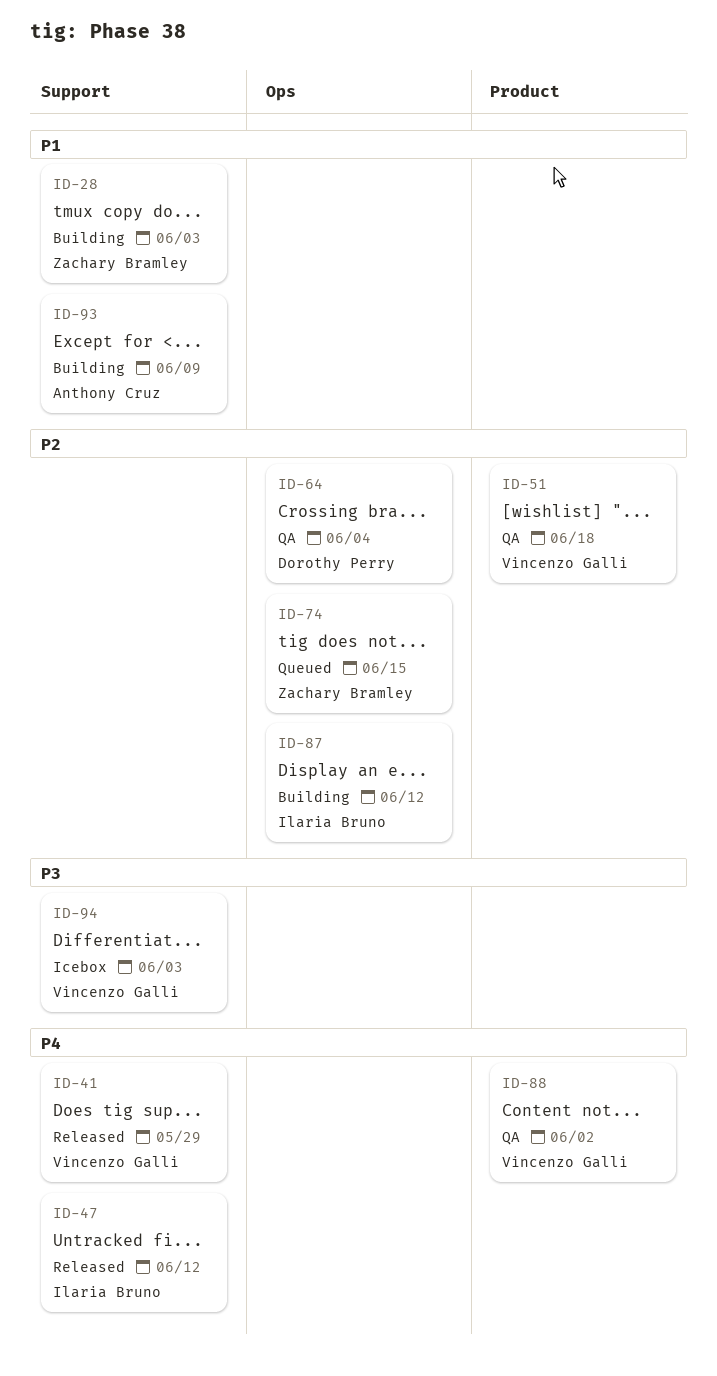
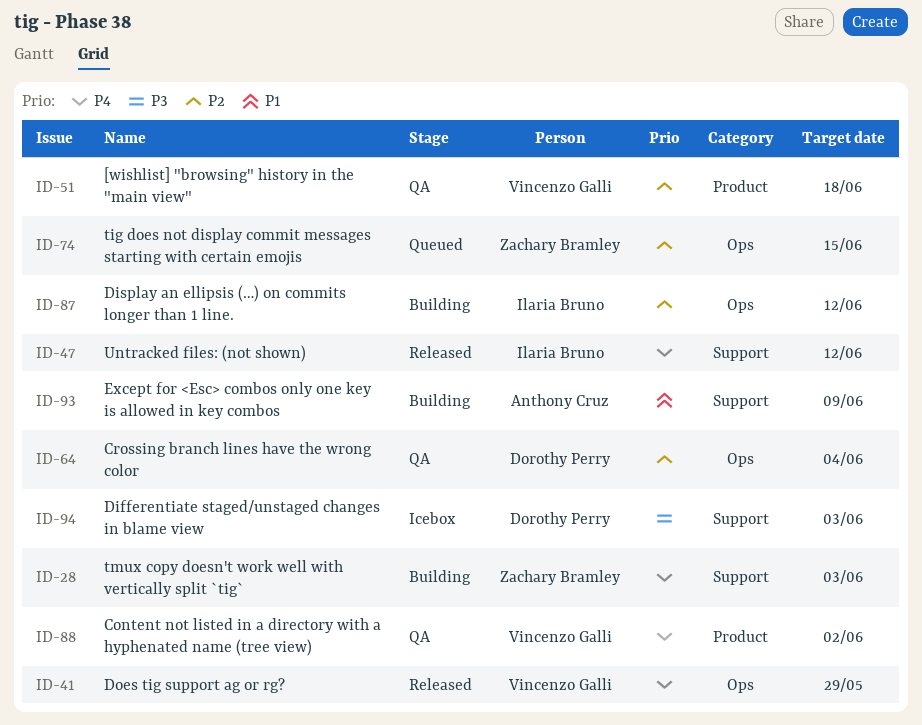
ID-28, priority: P1 -> P4
ID-41, label: Support -> Ops
ID-94, owner: Vincenzo Galli -> Dorothy Perry

